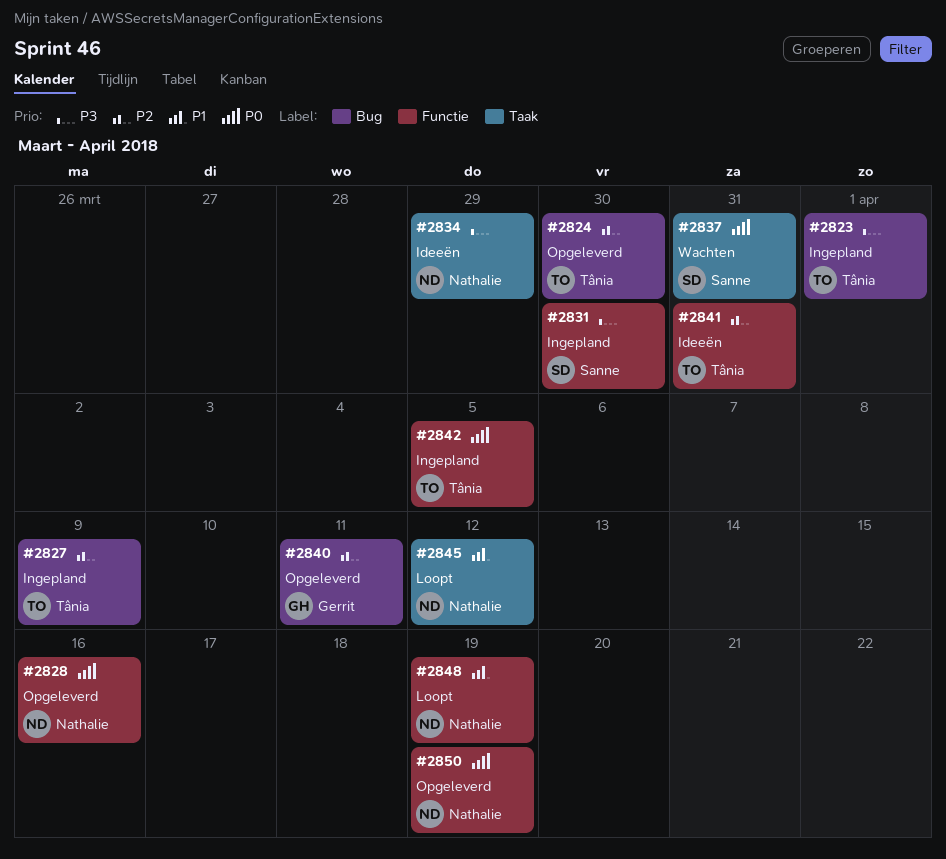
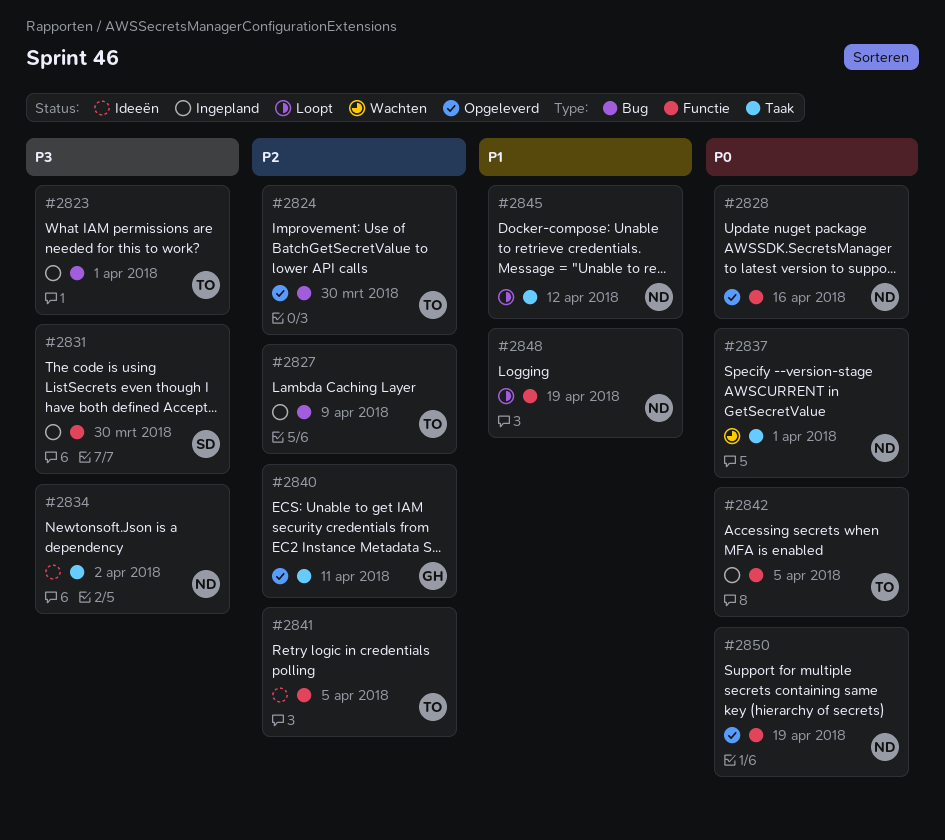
#2834, due: Mar 29 -> Apr 2
#2837, owner: Sanne -> Nathalie
#2837, due: Mar 31 -> Apr 1
#2840, label: Bug -> Taak
#2841, due: Mar 31 -> Apr 5

